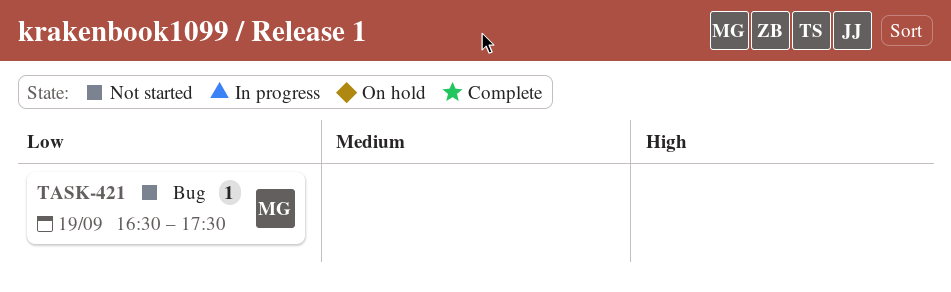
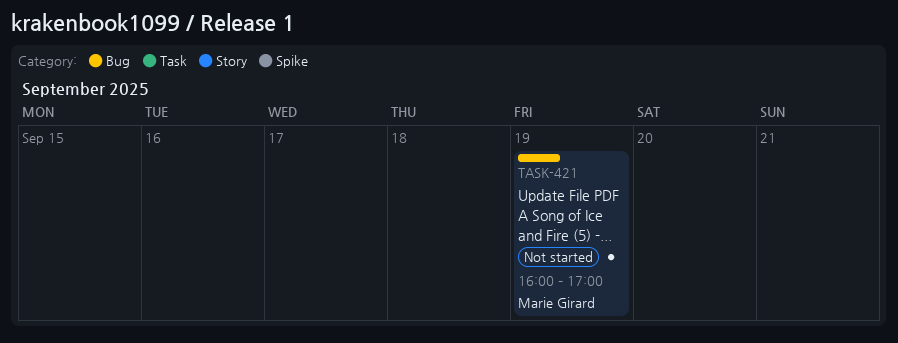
TASK-421, begins: 16:30 -> 16:00
TASK-421, ends: 17:30 -> 17:00

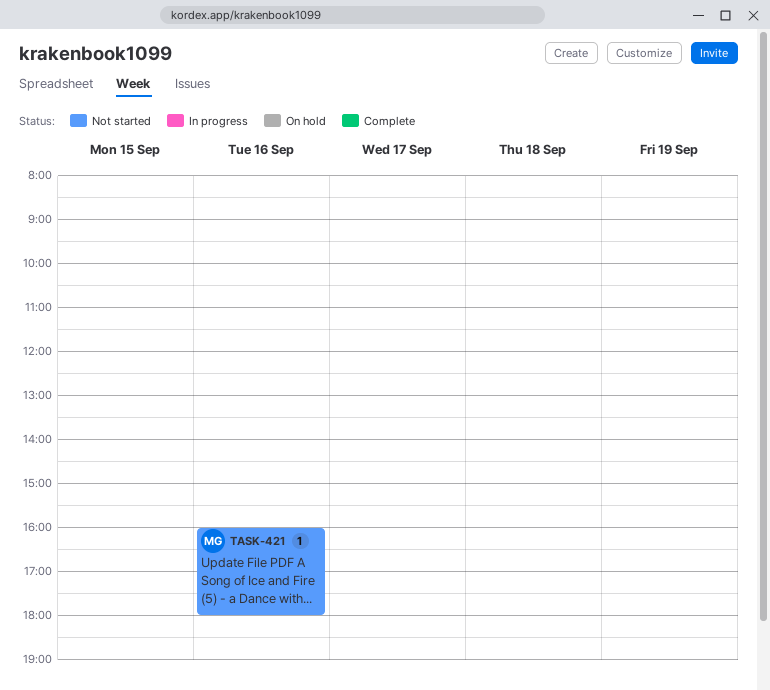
TASK-421, day: Sep 19 -> Sep 16
TASK-421, ends: 17:00 -> 18:00

